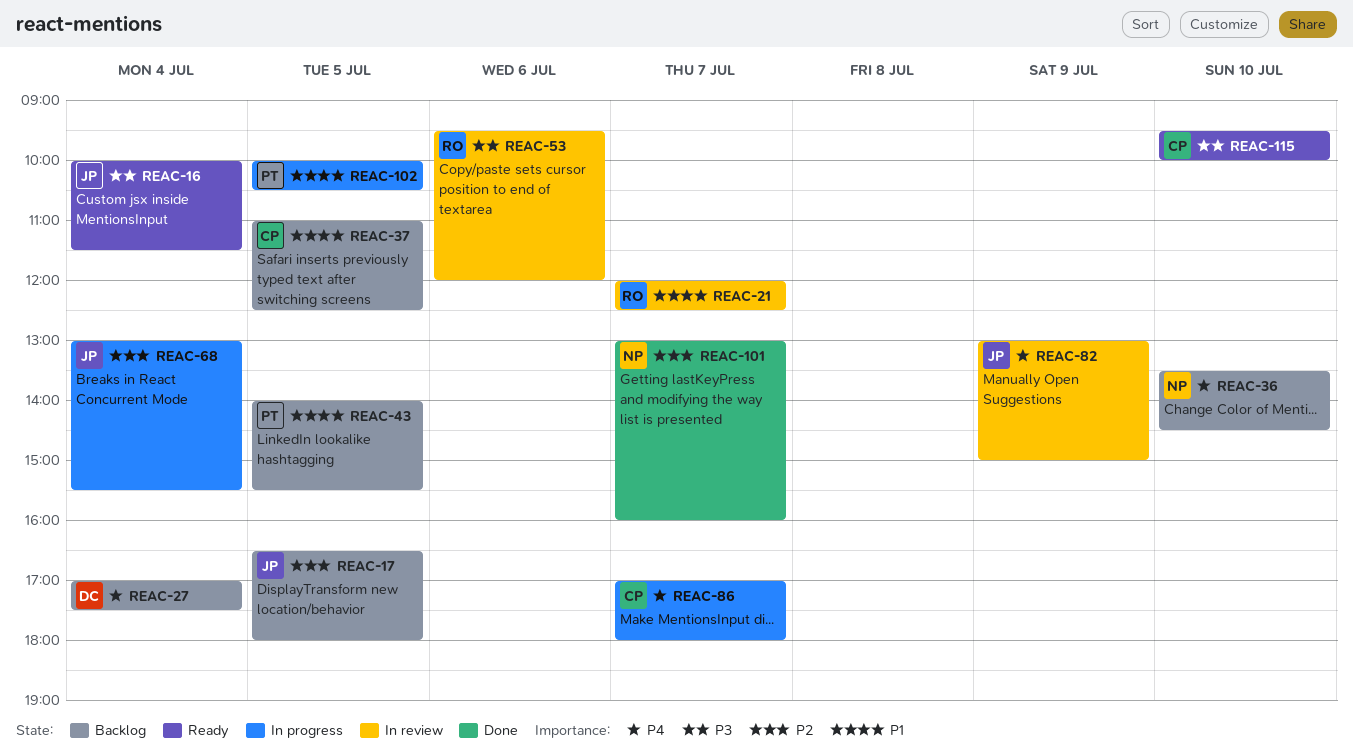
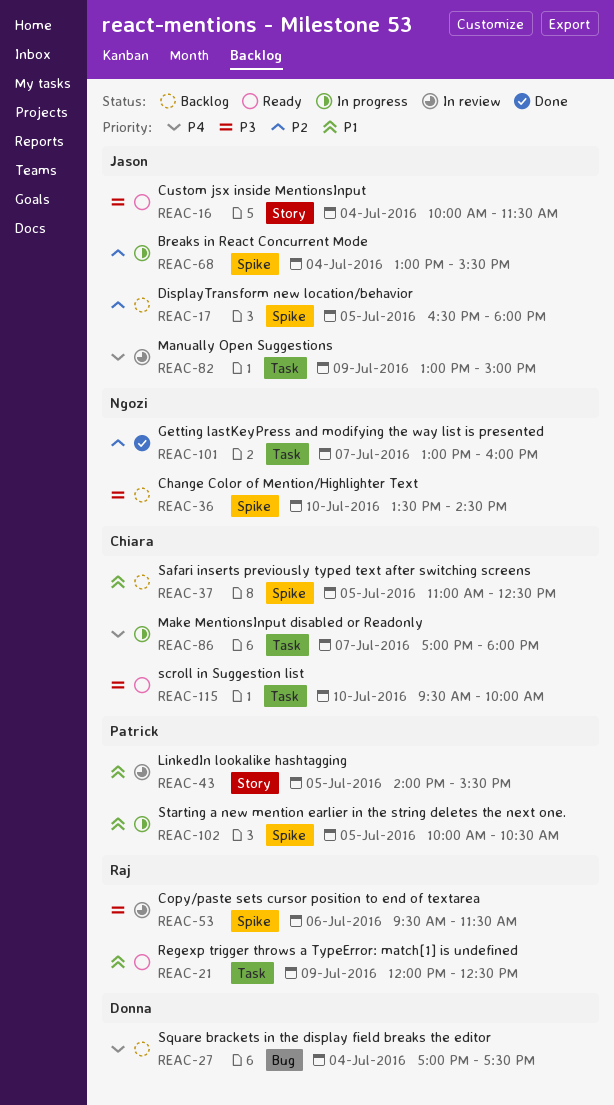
REAC-21, status: In review -> Ready
REAC-21, day: Jul 7 -> Jul 9
REAC-36, priority: P4 -> P3
REAC-43, status: Backlog -> In review
REAC-53, ends: 12:00 -> 11:30

